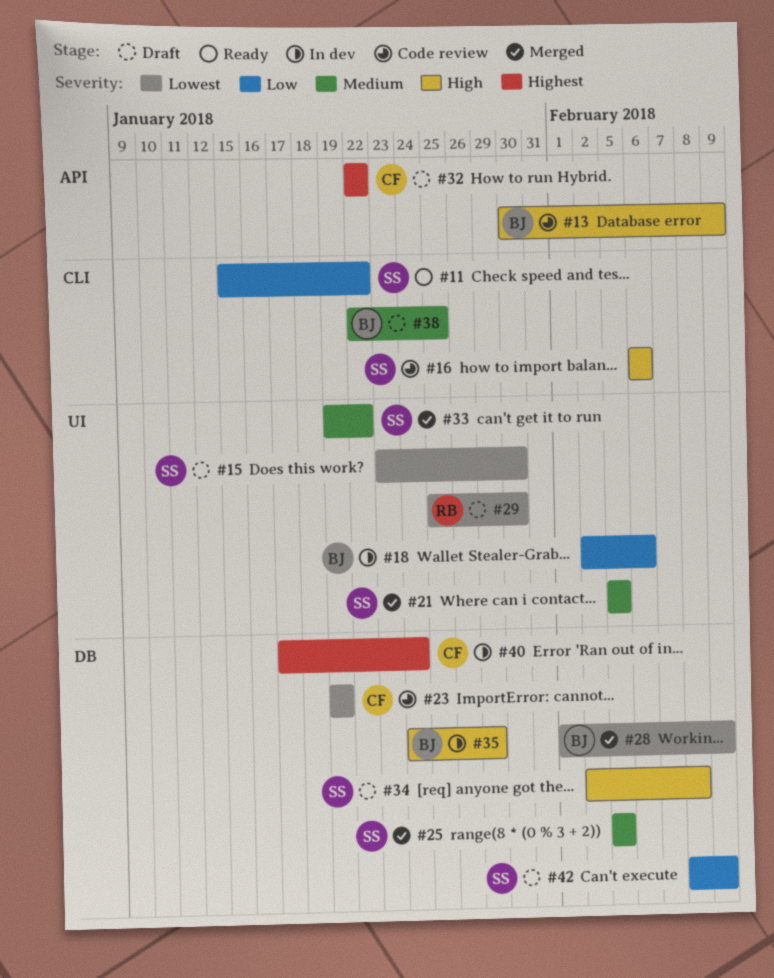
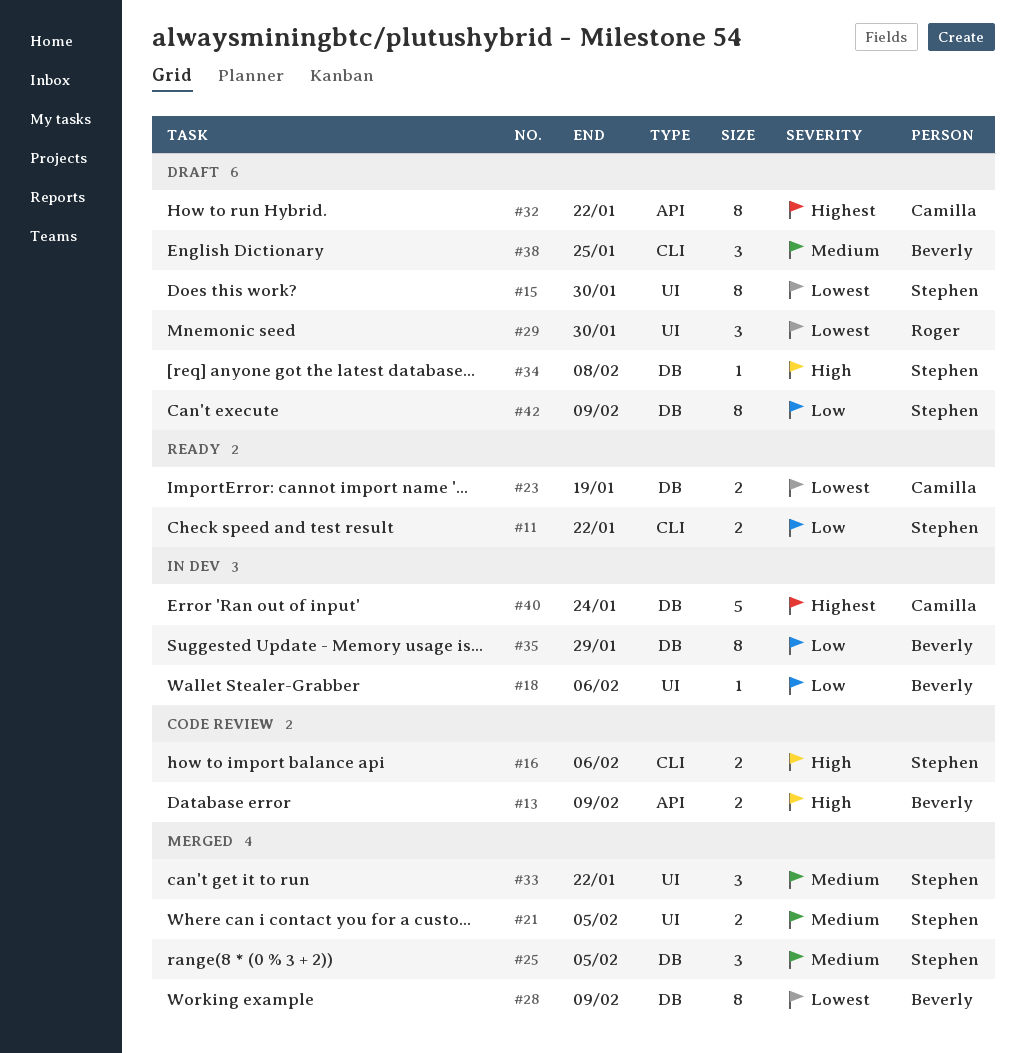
#23, status: Code review -> Ready
#35, priority: High -> Low

